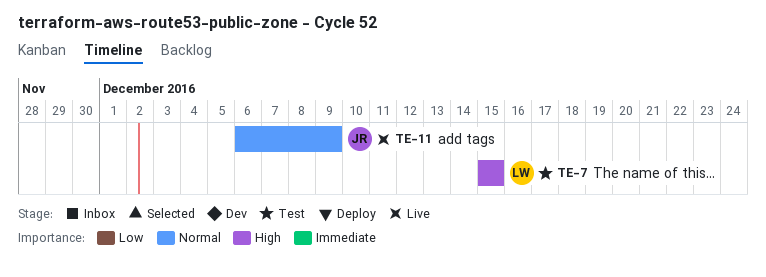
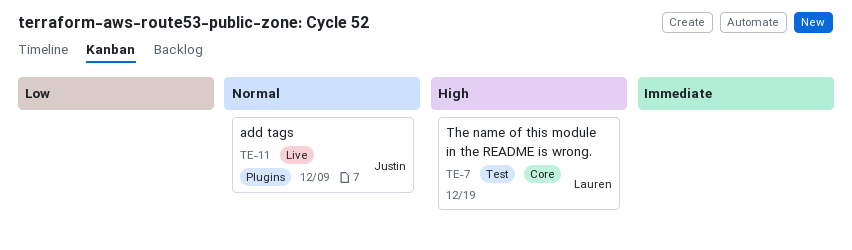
TE-7, due: Dec 15 -> Dec 19

